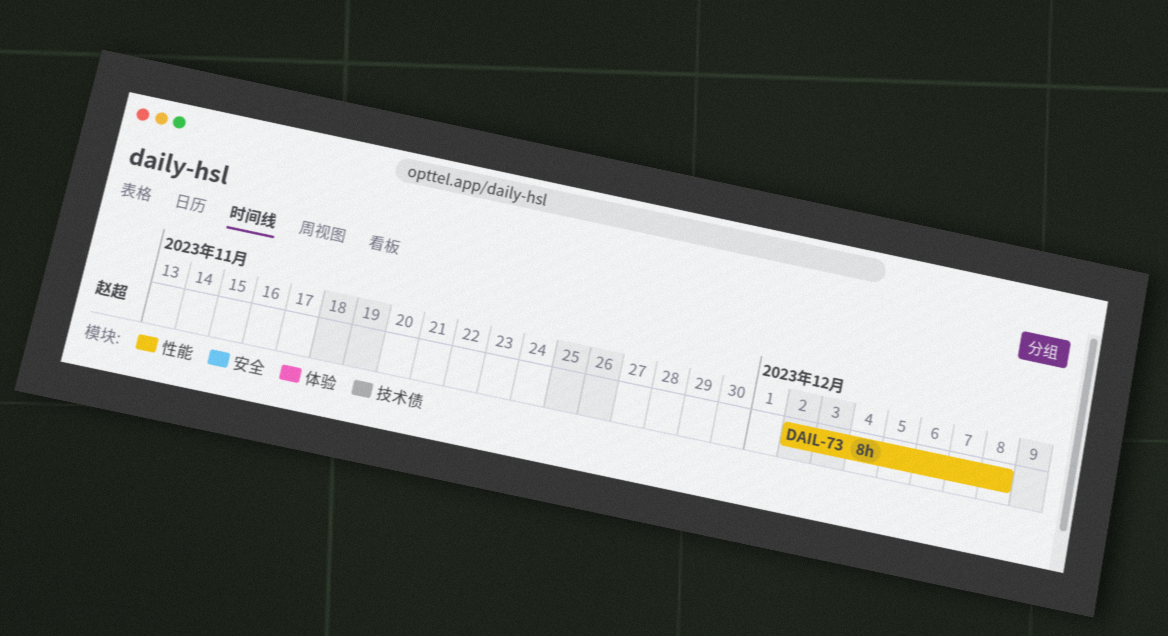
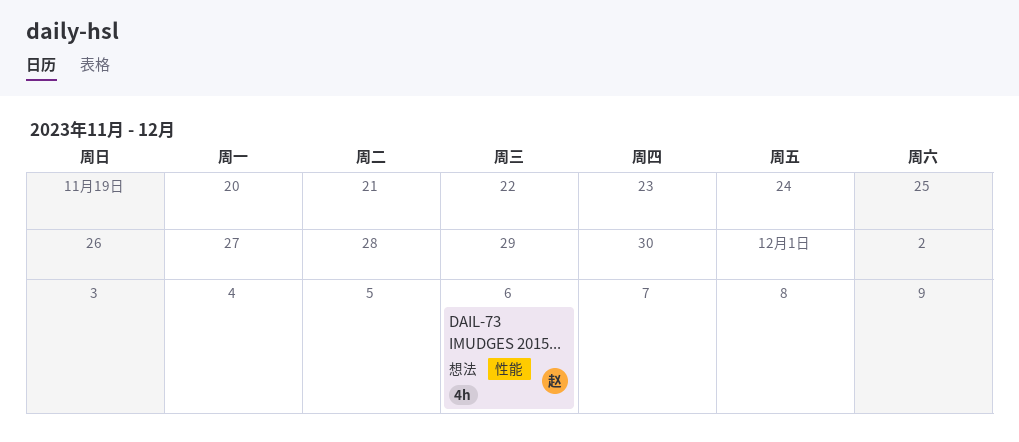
DAIL-73, estimate: 8h -> 4h
DAIL-73, due: Dec 8 -> Dec 6

